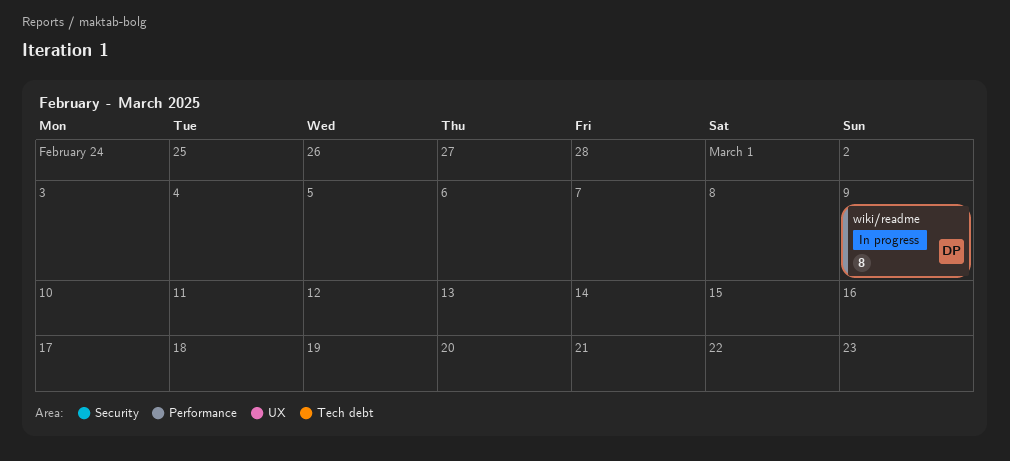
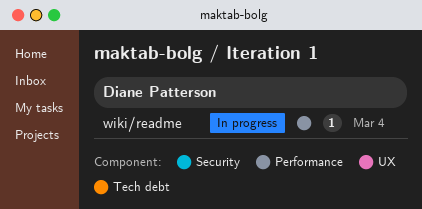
wiki/readme, estimate: 8 -> 1
wiki/readme, due: Mar 9 -> Mar 4

